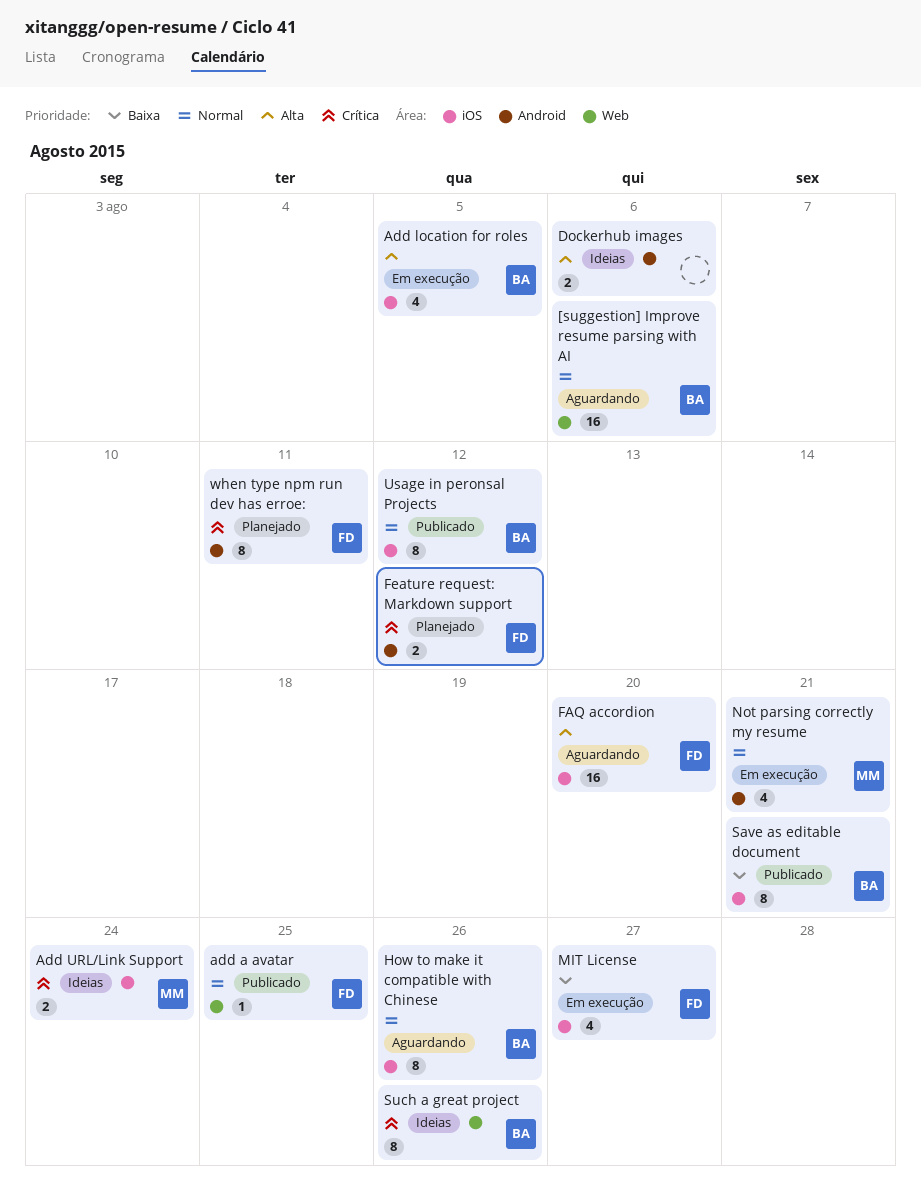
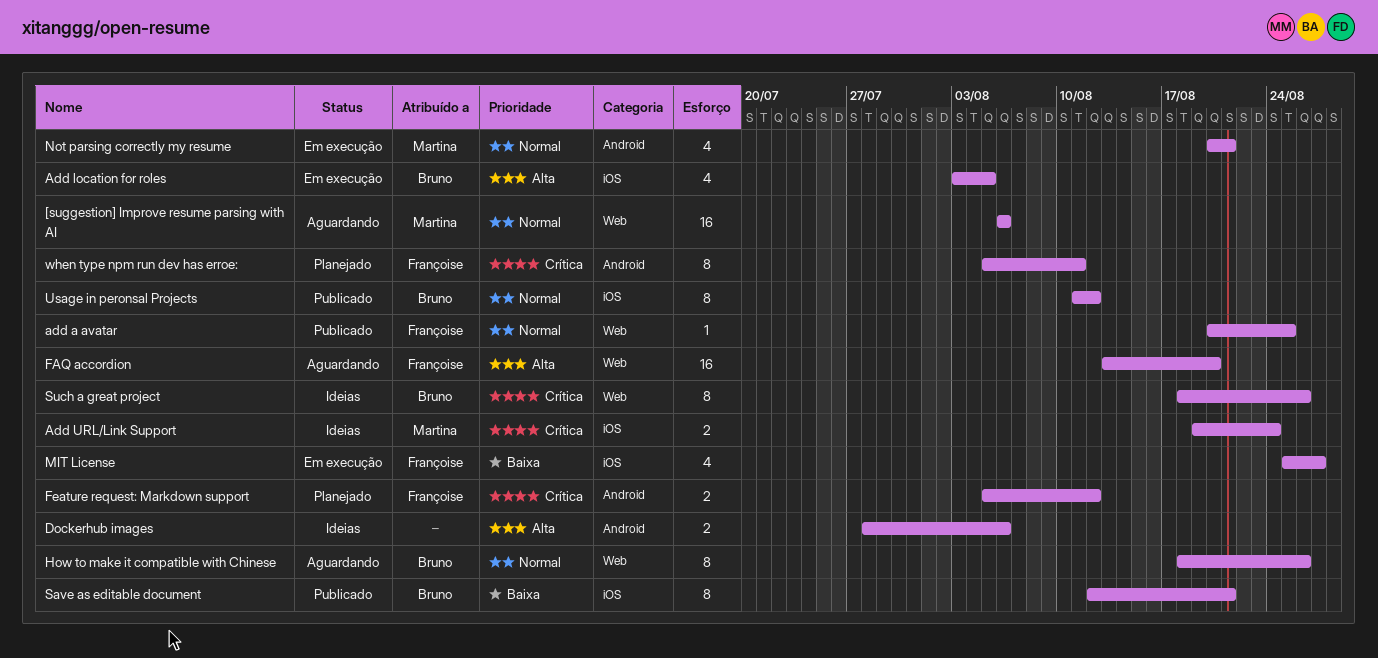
[suggestion] Improve resume parsing with AI, owner: Bruno -> Martina
FAQ accordion, label: iOS -> Web
How to make it compatible with Chinese, label: iOS -> Web

